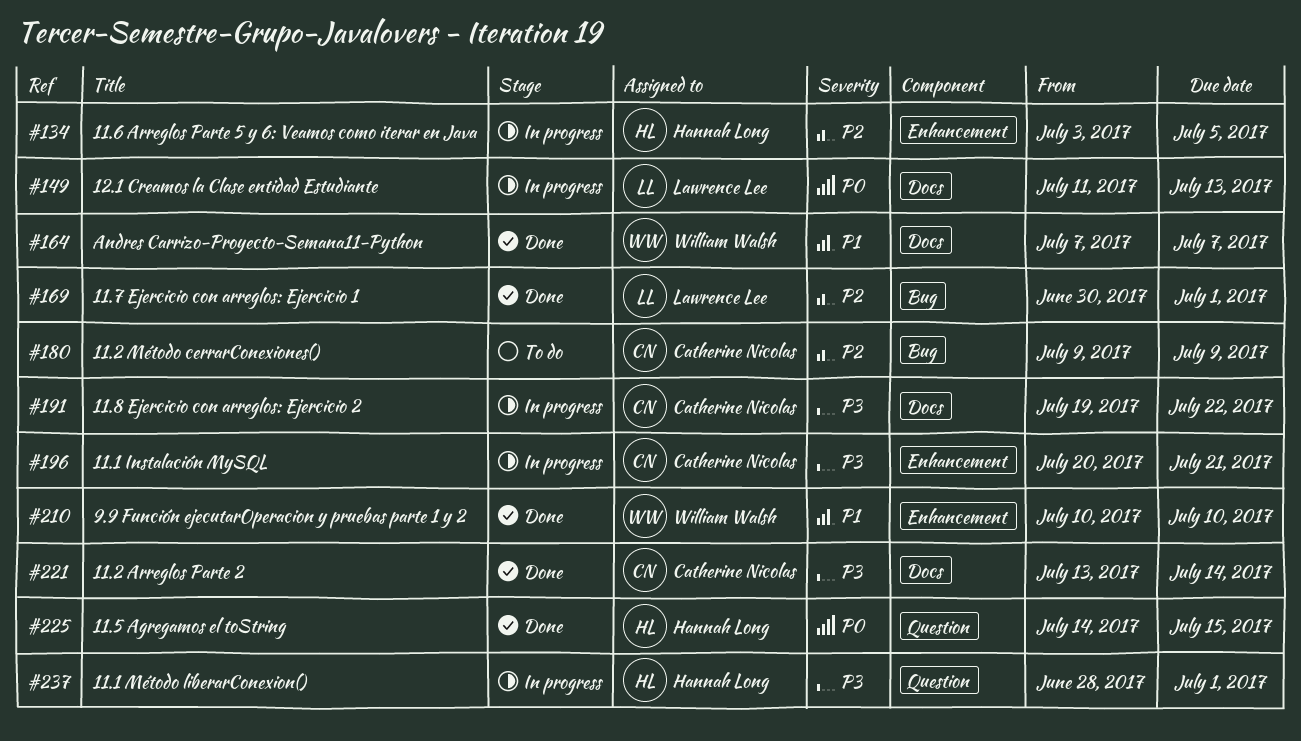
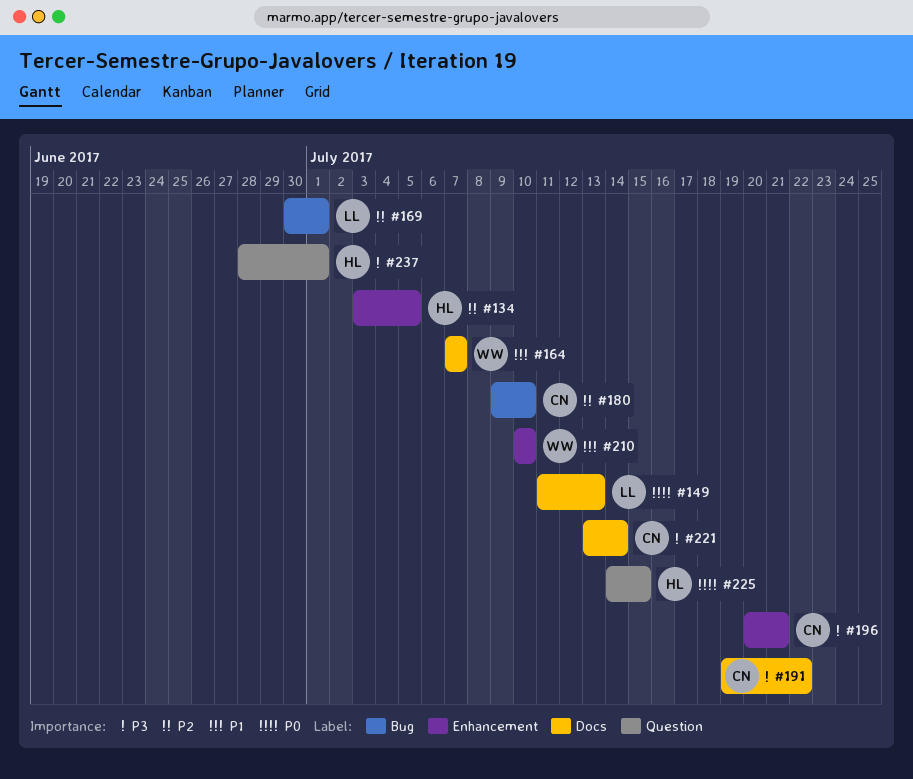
#180, due: Jul 9 -> Jul 10

